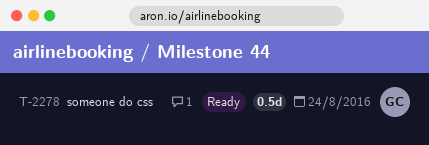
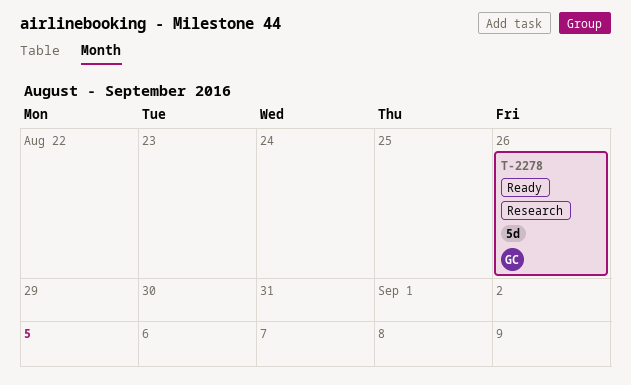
T-2278, estimate: 0.5d -> 5d
T-2278, due: Aug 24 -> Aug 26

